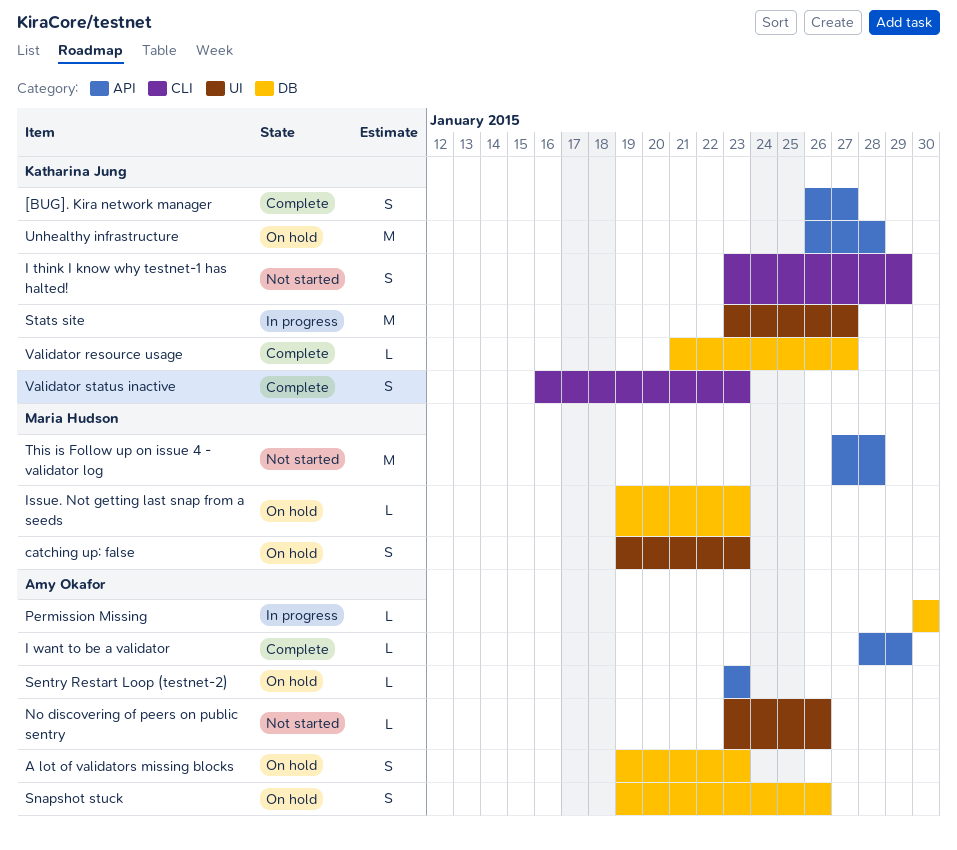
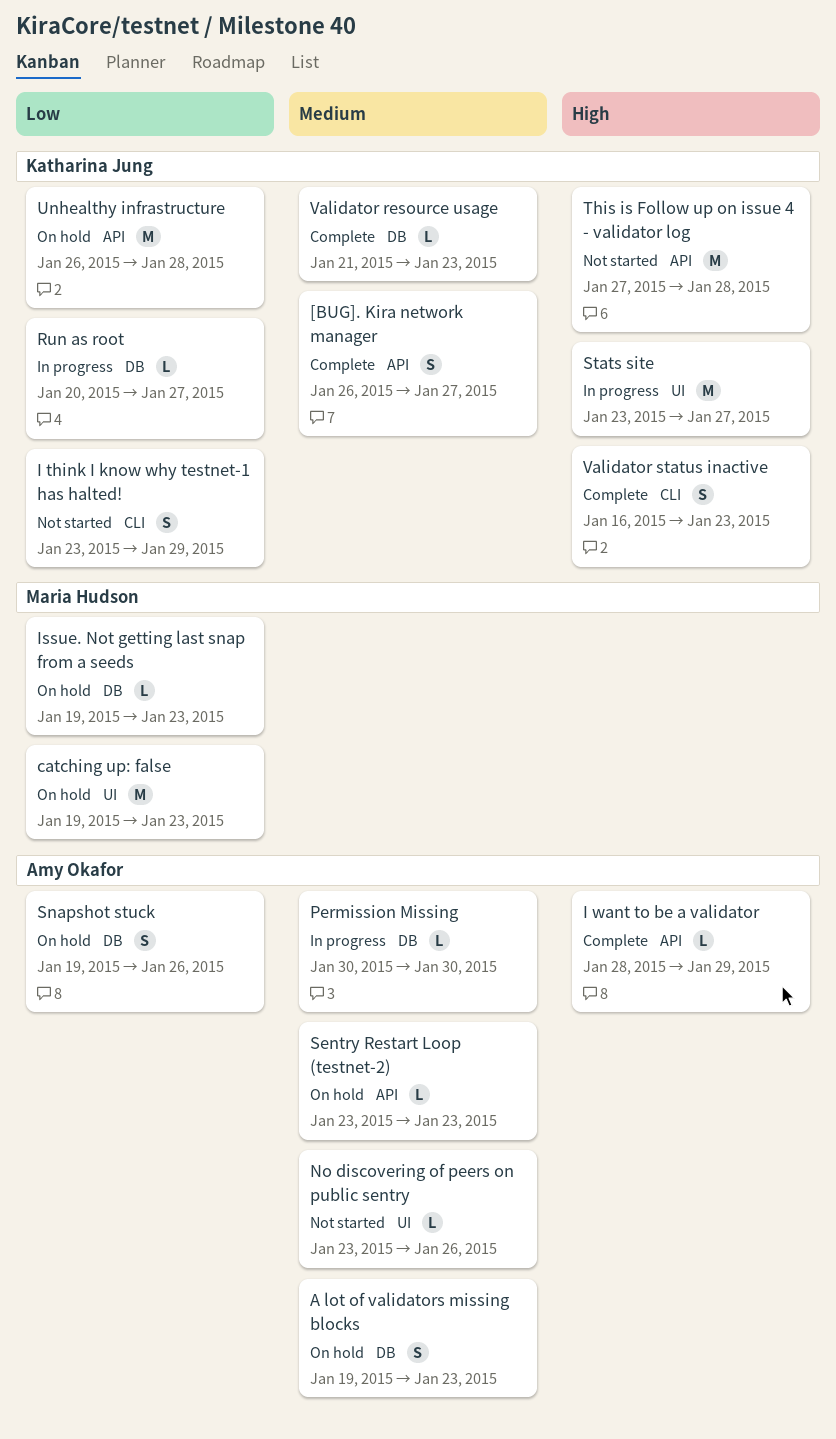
catching up: false, estimate: S -> M
Run as root: none -> present
This is Follow up on issue 4 - validator log, owner: Maria Hudson -> Katharina Jung
Validator resource usage, due: Jan 27 -> Jan 23

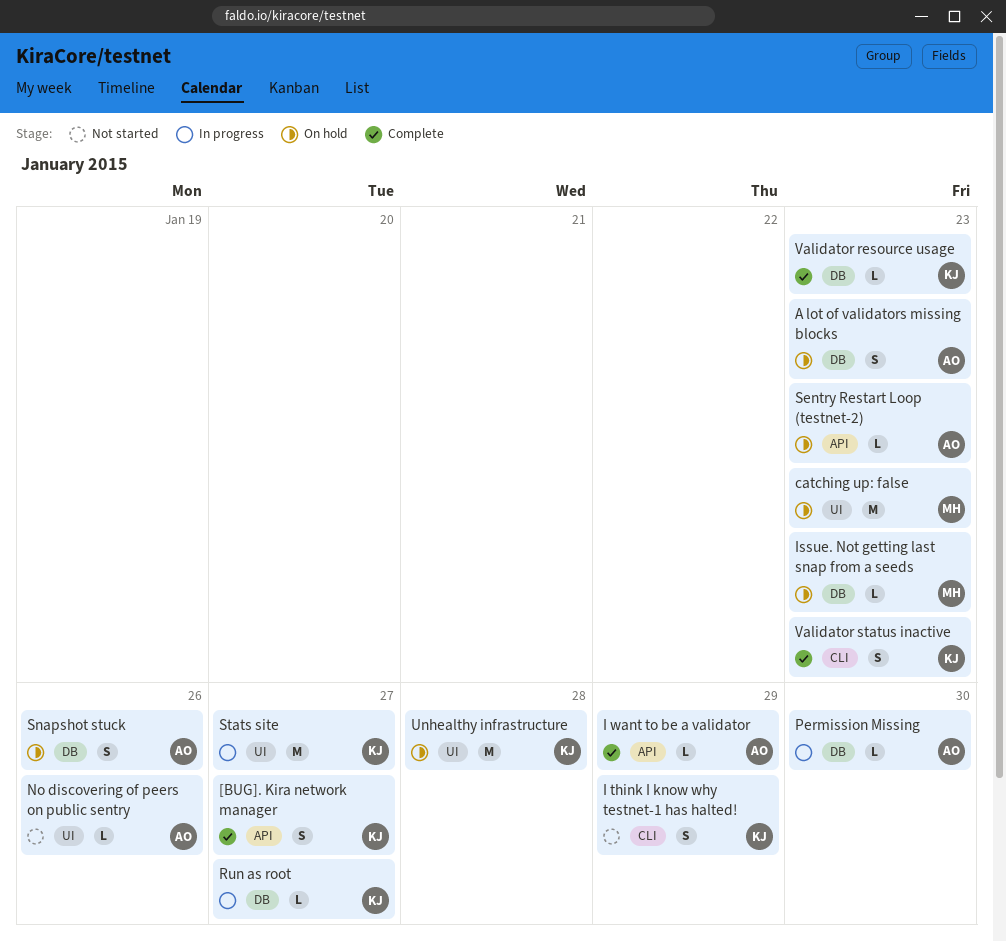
This is Follow up on issue 4 - validator log: present -> none
Unhealthy infrastructure, label: API -> UI

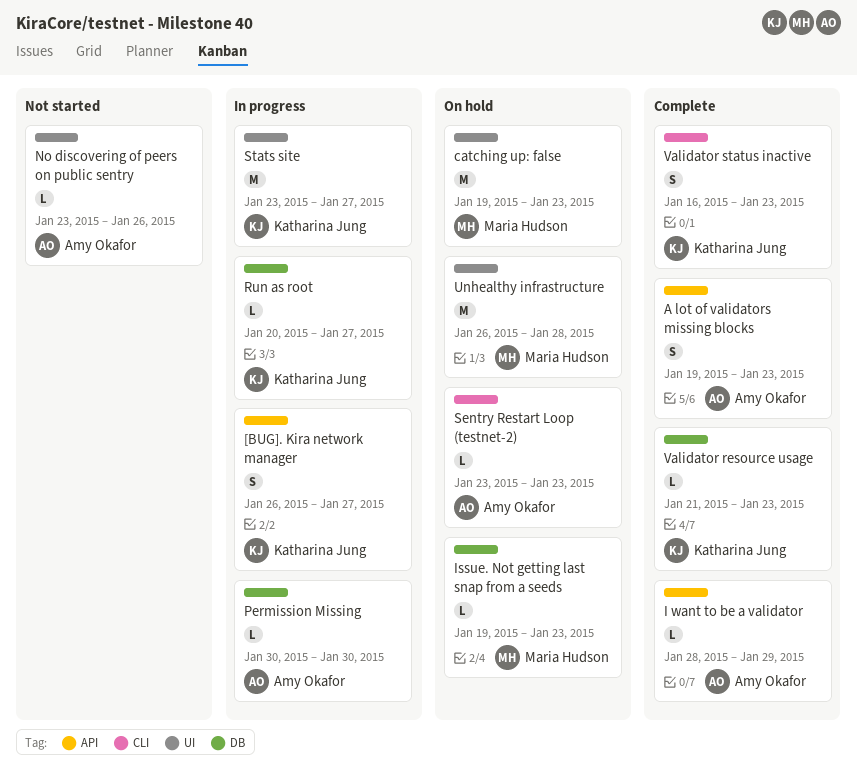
[BUG]. Kira network manager, status: Complete -> In progress
A lot of validators missing blocks, status: On hold -> Complete
A lot of validators missing blocks, label: DB -> API
I think I know why testnet-1 has halted!: present -> none
Sentry Restart Loop (testnet-2), label: API -> CLI
Snapshot stuck: present -> none
Unhealthy infrastructure, owner: Katharina Jung -> Maria Hudson

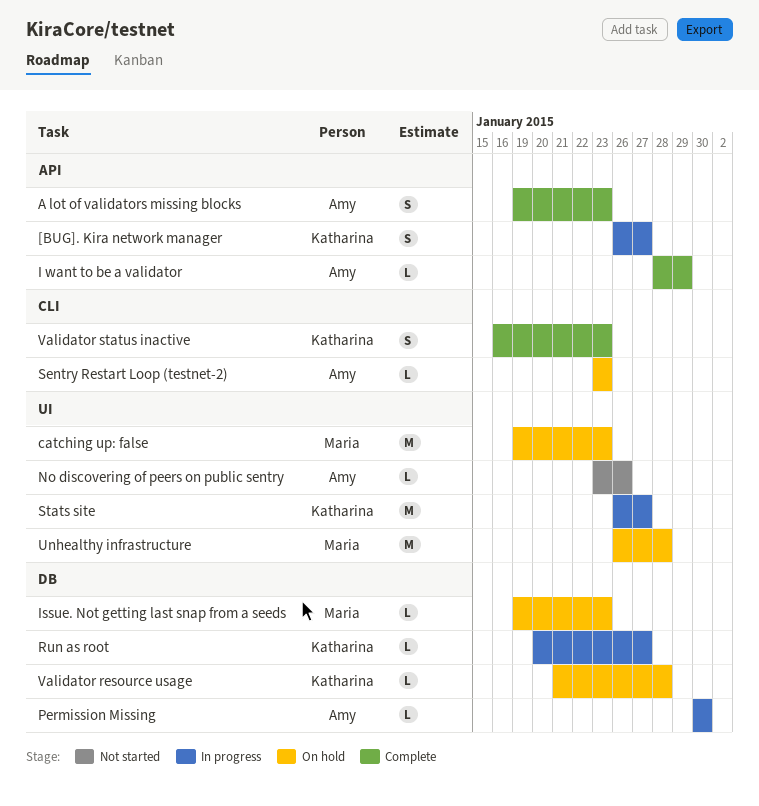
Stats site, start: Jan 23 -> Jan 26
Validator resource usage, status: Complete -> On hold
Validator resource usage, due: Jan 23 -> Jan 28

